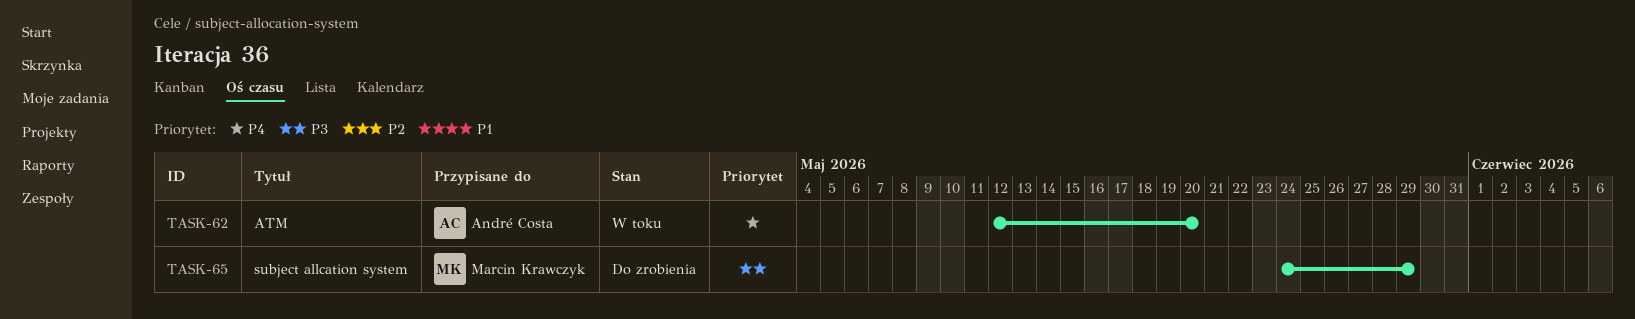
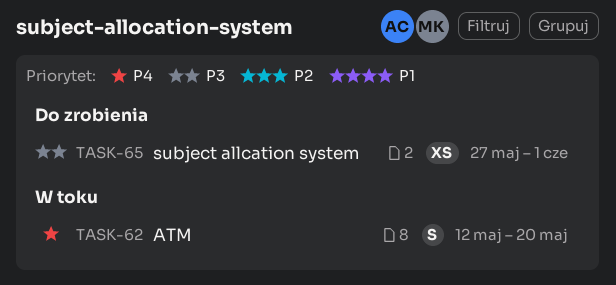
TASK-65, start: May 24 -> May 27
TASK-65, due: May 29 -> Jun 1

